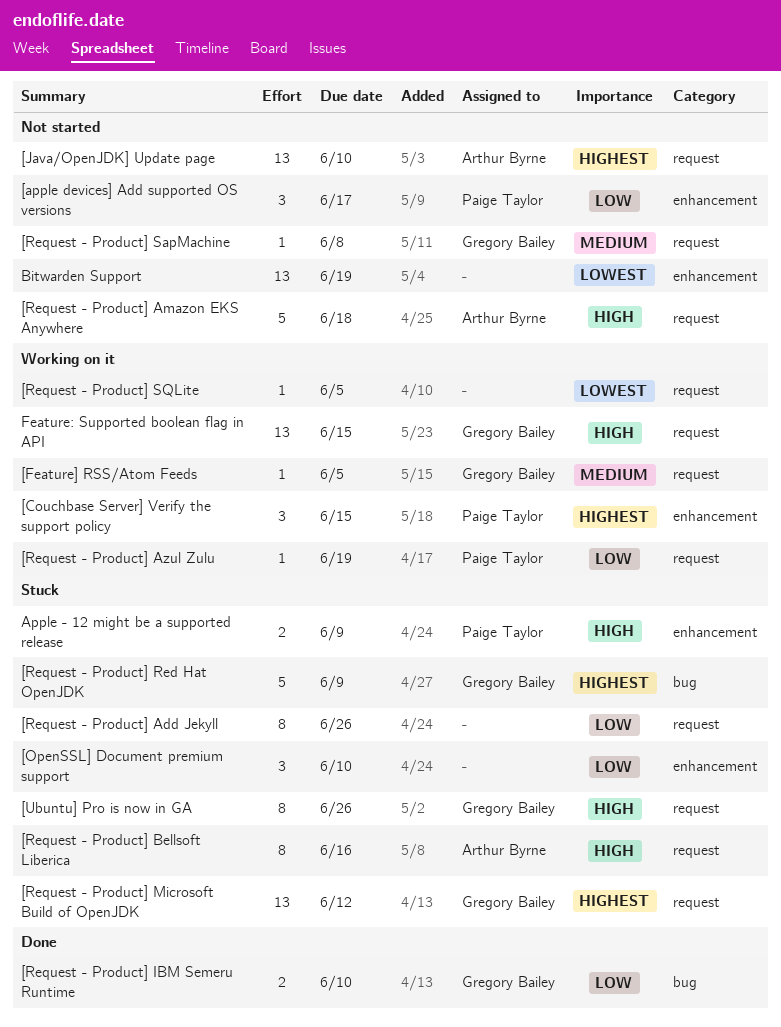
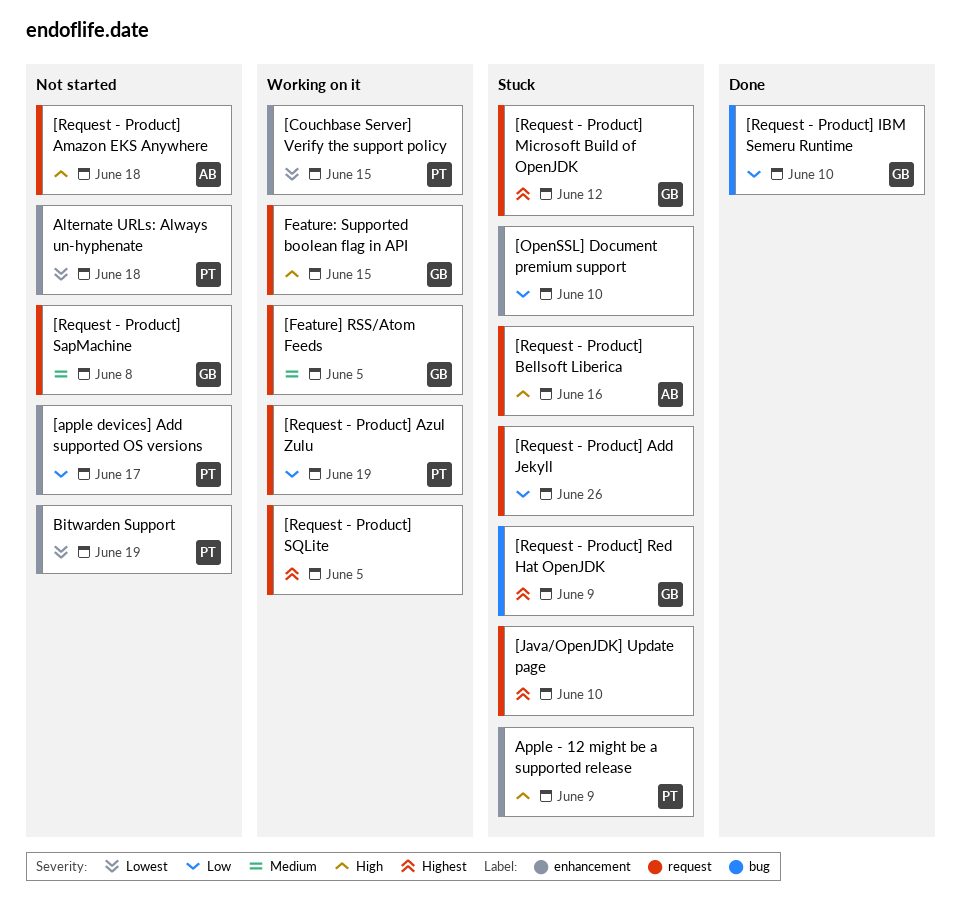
[Couchbase Server] Verify the support policy, priority: Highest -> Lowest
[Java/OpenJDK] Update page, status: Not started -> Stuck
[Java/OpenJDK] Update page, owner: Arthur Byrne -> none
[Request - Product] SQLite, priority: Lowest -> Highest
[Ubuntu] Pro is now in GA: present -> none
Alternate URLs: Always un-hyphenate: none -> present
Bitwarden Support, owner: none -> Paige Taylor

